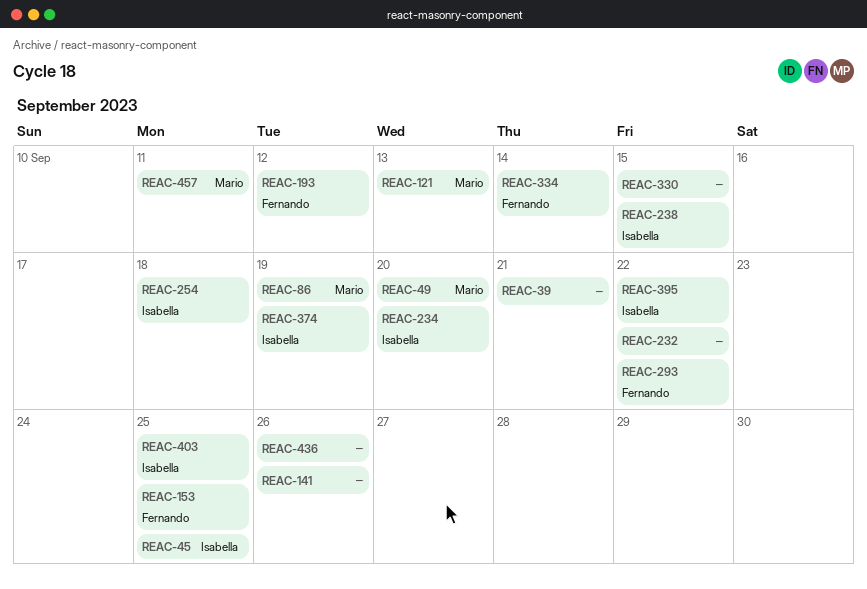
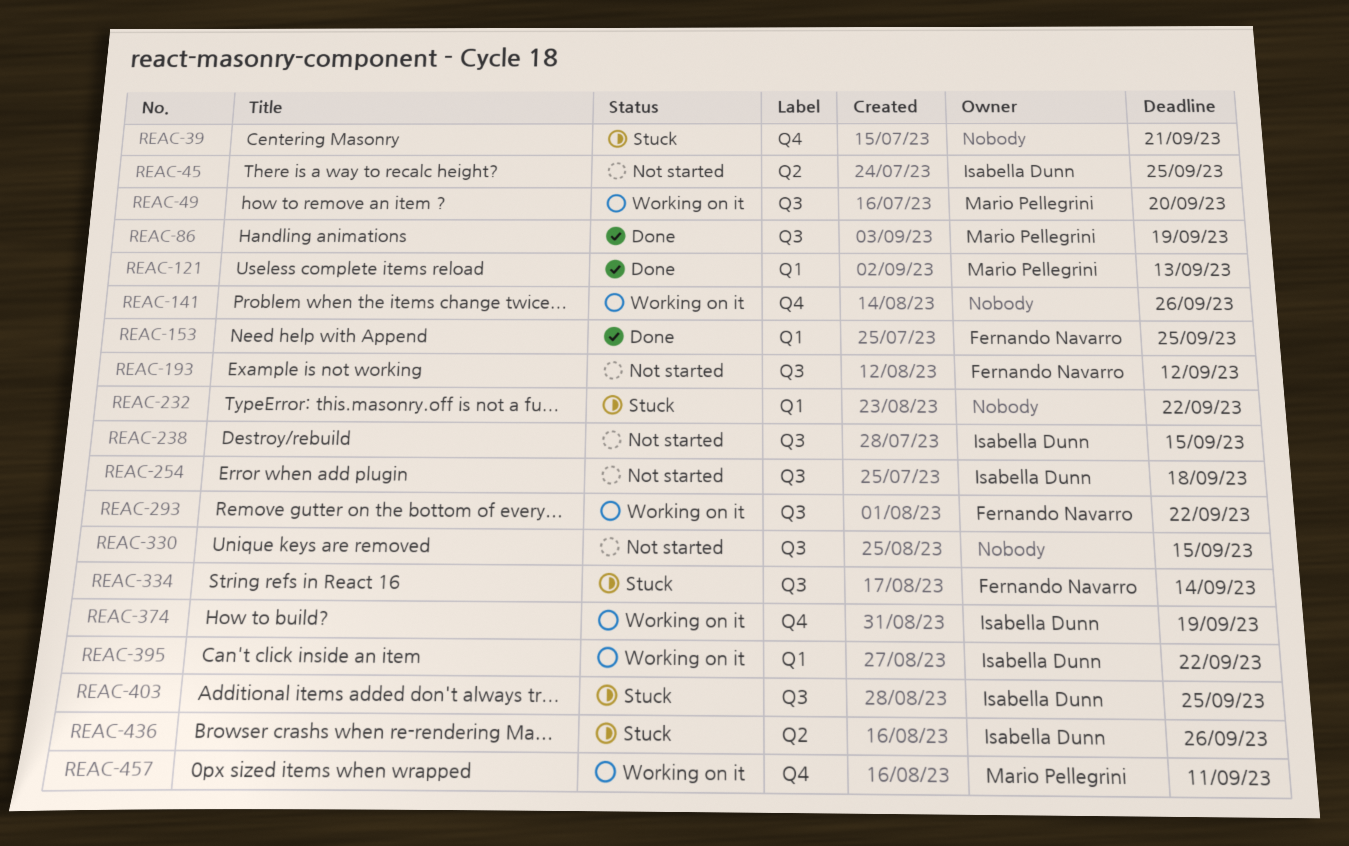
REAC-234: present -> none
REAC-436, owner: none -> Isabella Dunn

